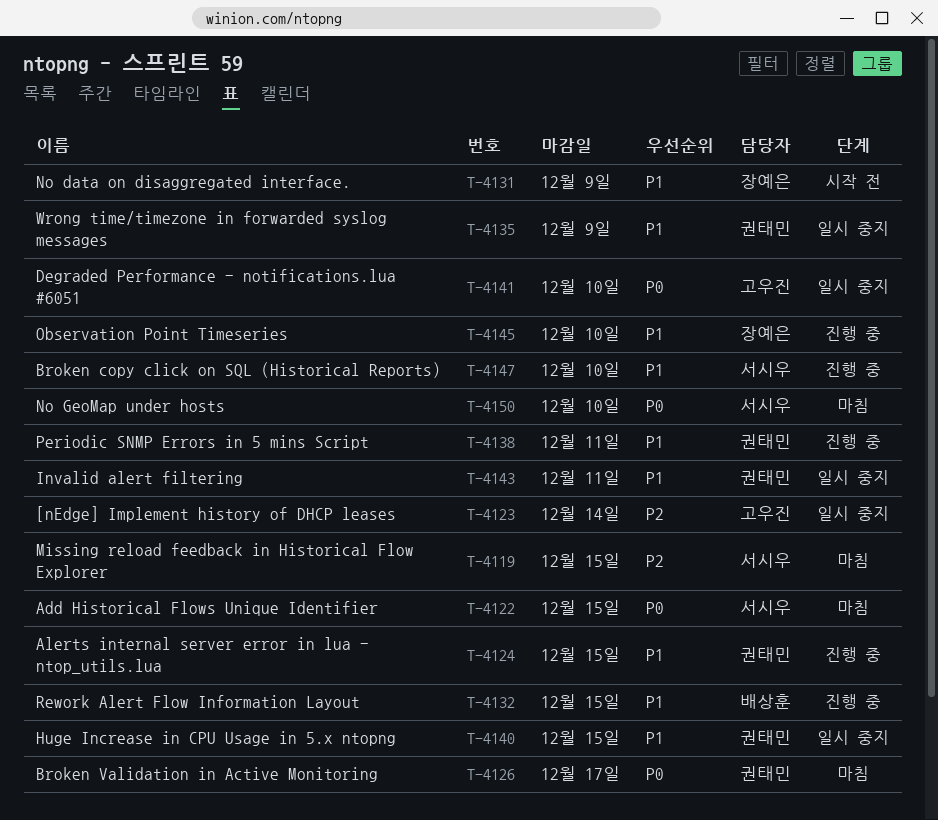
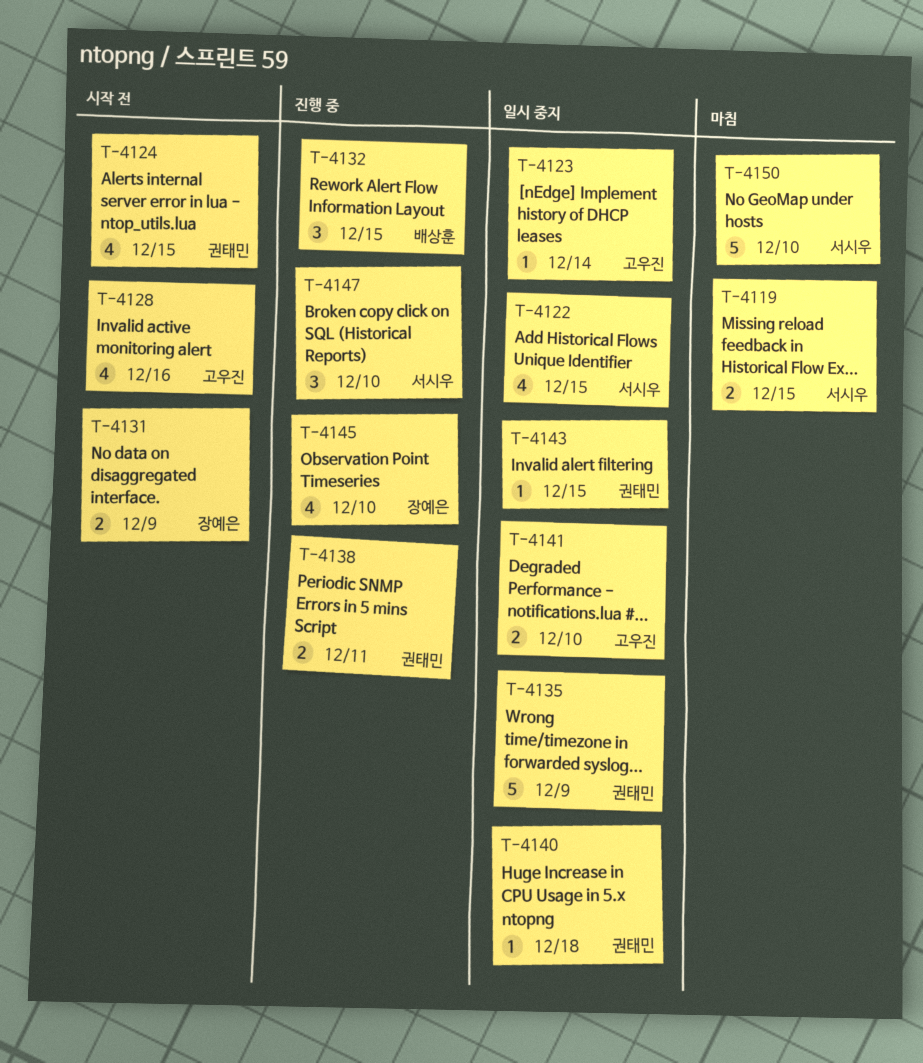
T-4122, status: 마침 -> 일시 중지
T-4124, status: 진행 중 -> 시작 전
T-4126: present -> none
T-4128: none -> present
T-4140, due: Dec 15 -> Dec 18
T-4143, due: Dec 11 -> Dec 15

